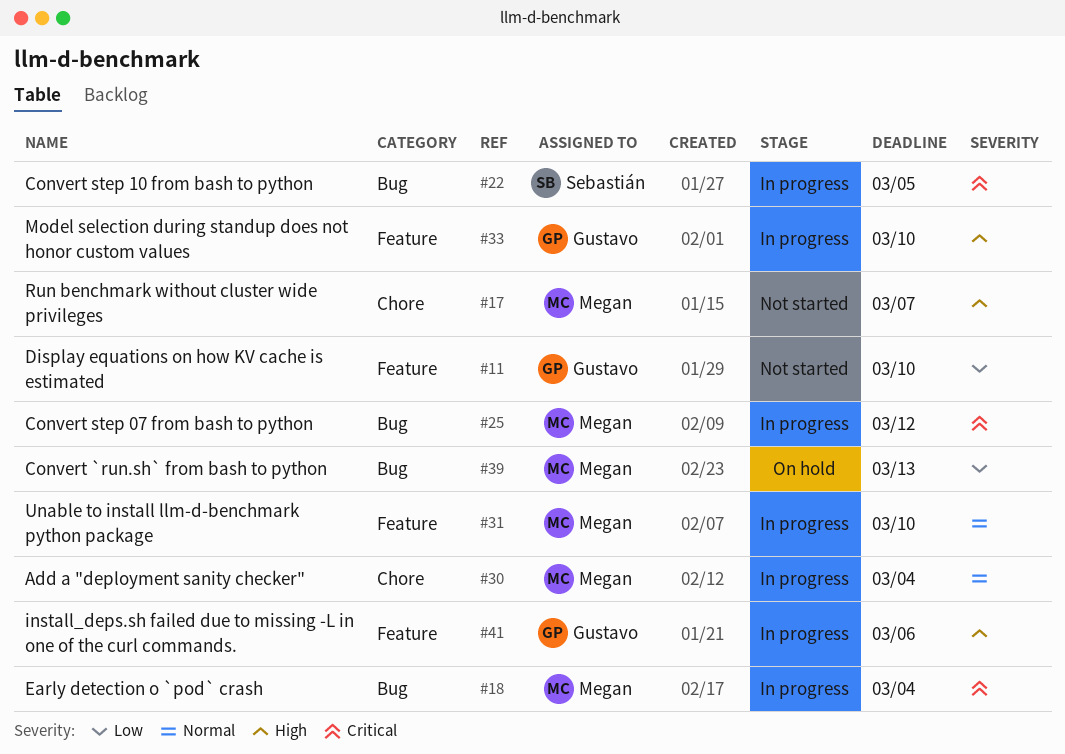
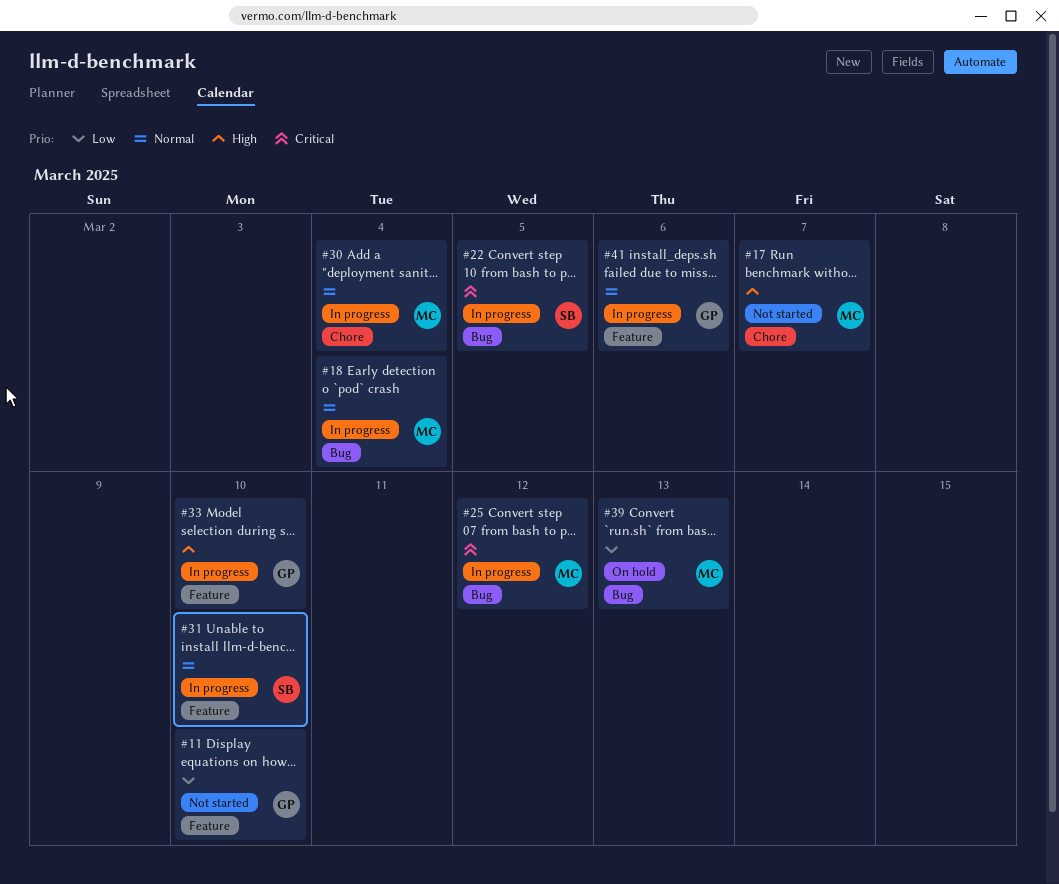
#18, priority: Critical -> Normal
#31, owner: Megan -> Sebastián
#41, priority: High -> Normal

